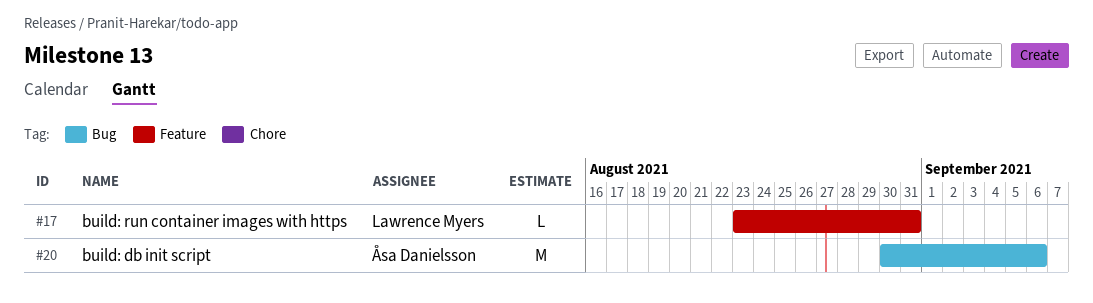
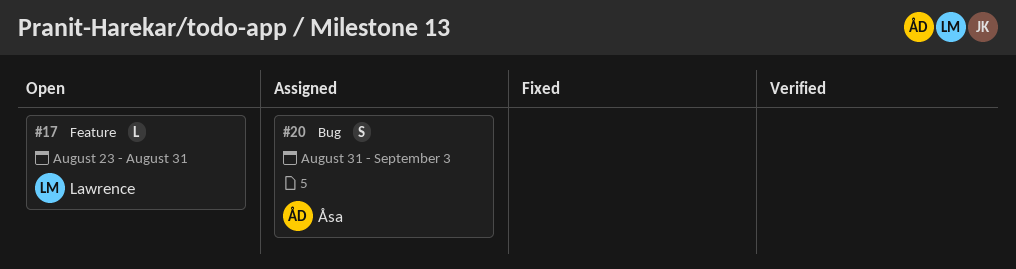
#20, estimate: M -> S
#20, start: Aug 30 -> Aug 31
#20, due: Sep 6 -> Sep 3

